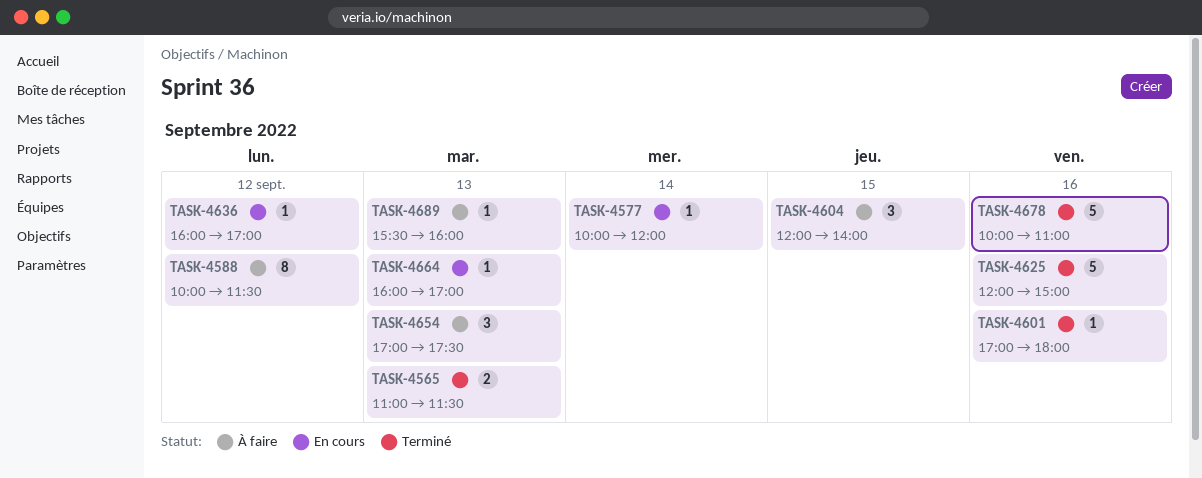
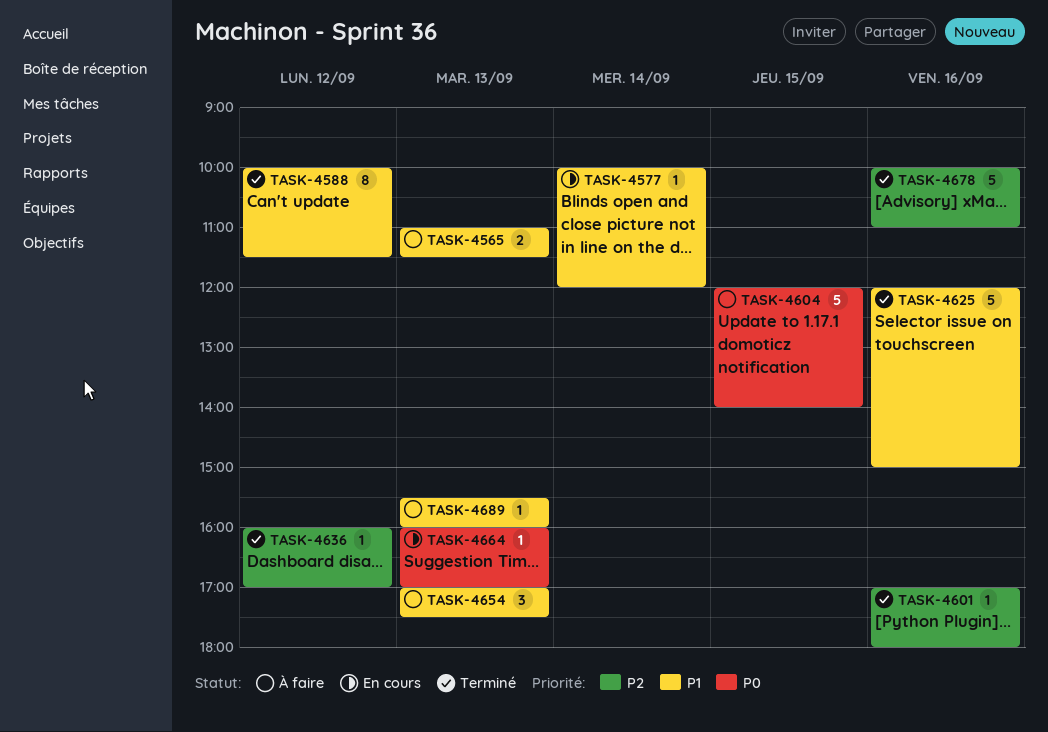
TASK-4565, status: Terminé -> À faire
TASK-4588, status: À faire -> Terminé
TASK-4604, estimate: 3 -> 5
TASK-4636, status: En cours -> Terminé

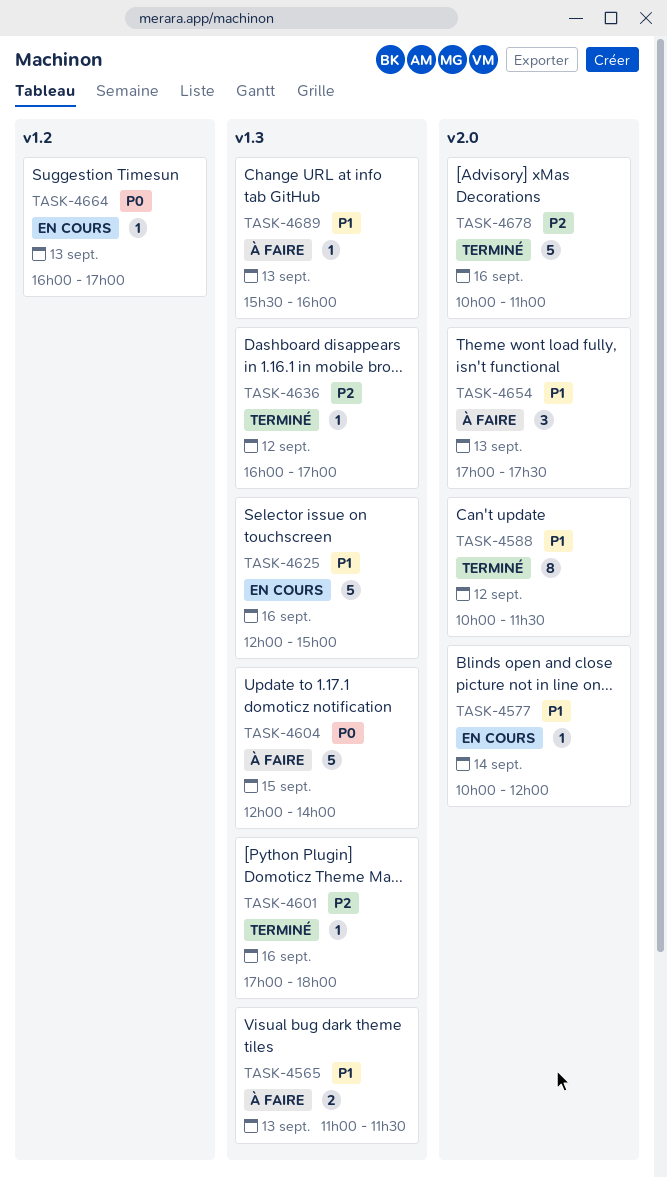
TASK-4625, status: Terminé -> En cours

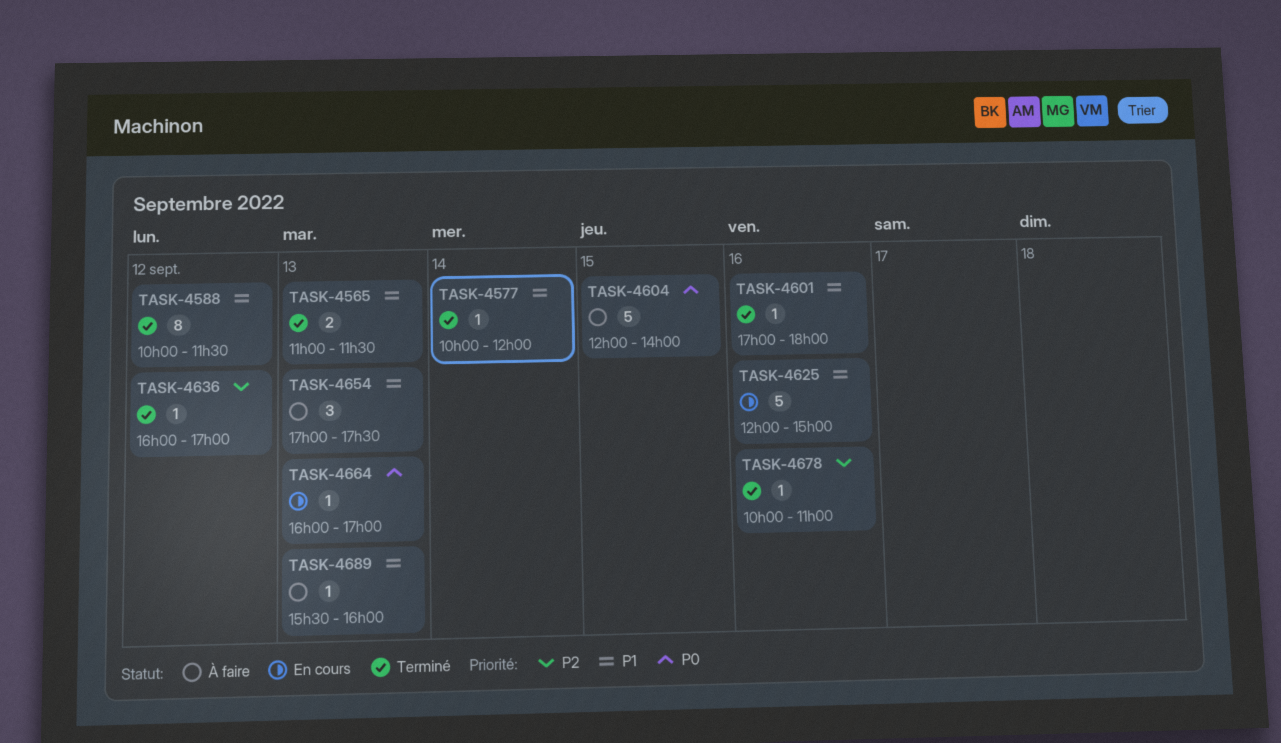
TASK-4565, status: À faire -> Terminé
TASK-4577, status: En cours -> Terminé
TASK-4601, priority: P2 -> P1
TASK-4678, estimate: 5 -> 1

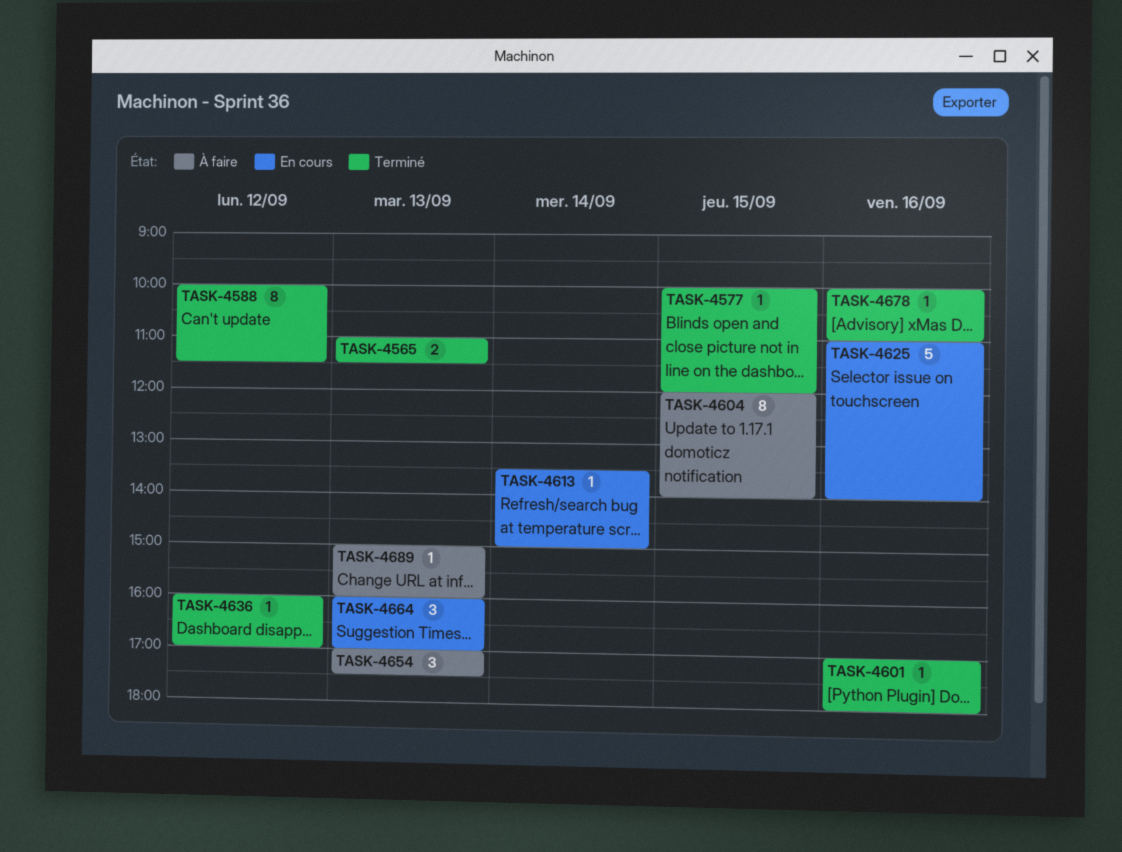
TASK-4577, day: Sep 14 -> Sep 15
TASK-4604, estimate: 5 -> 8
TASK-4613: none -> present
TASK-4625, begins: 12:00 -> 11:00
TASK-4625, ends: 15:00 -> 14:00
TASK-4664, estimate: 1 -> 3
TASK-4689, begins: 15:30 -> 15:00

